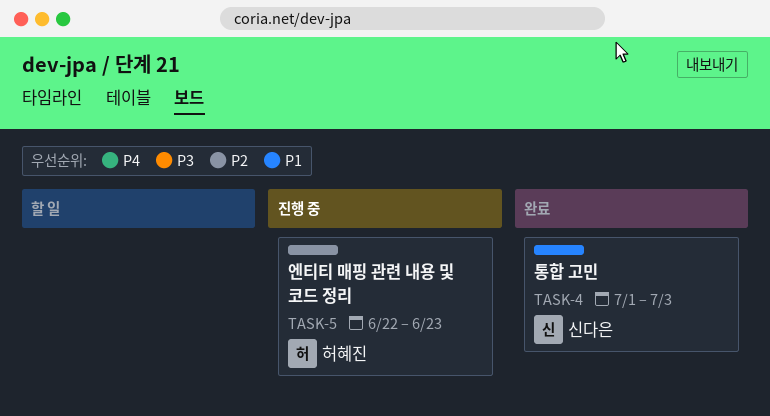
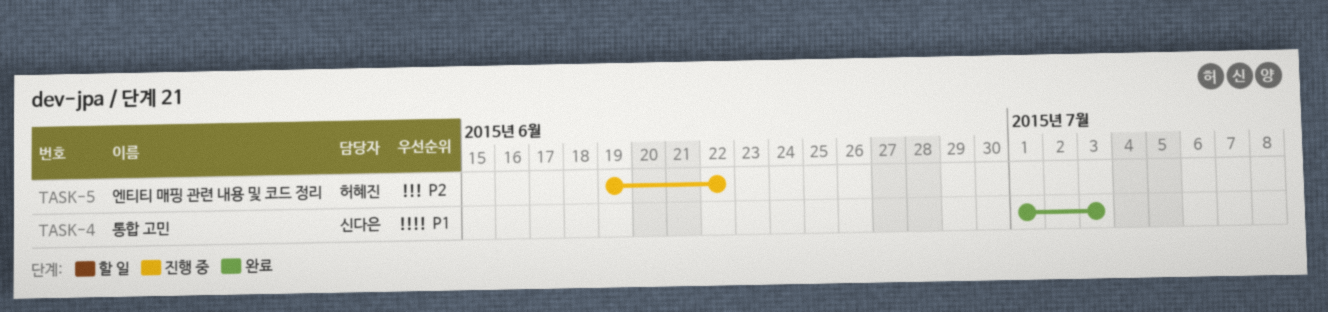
TASK-5, start: Jun 22 -> Jun 19
TASK-5, due: Jun 23 -> Jun 22

